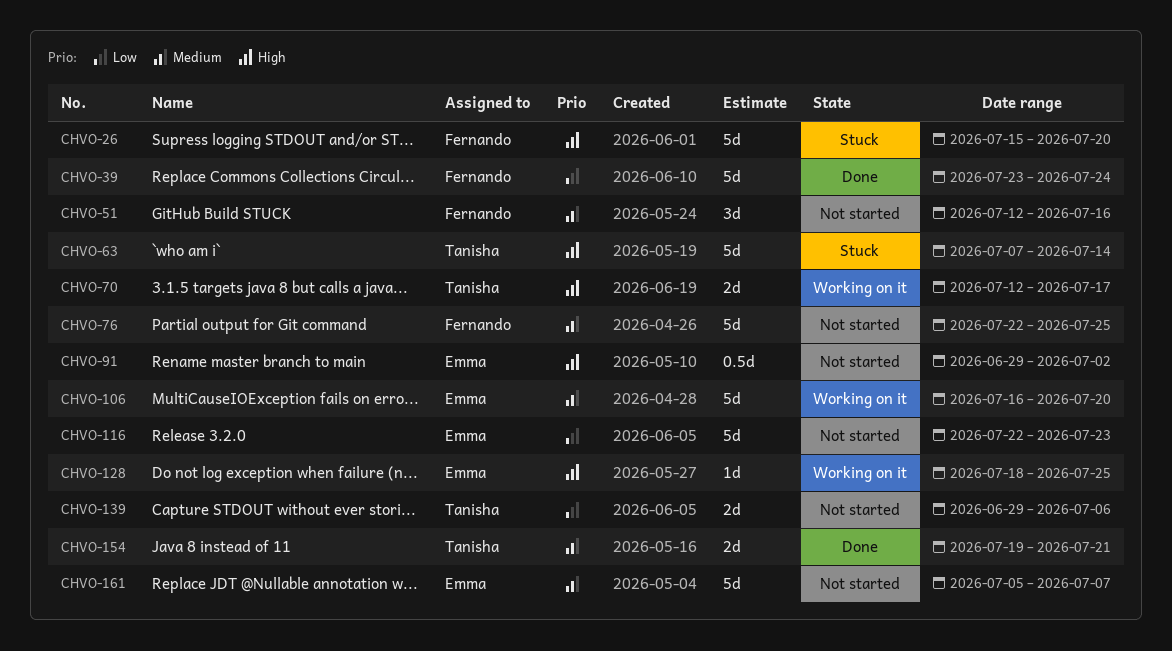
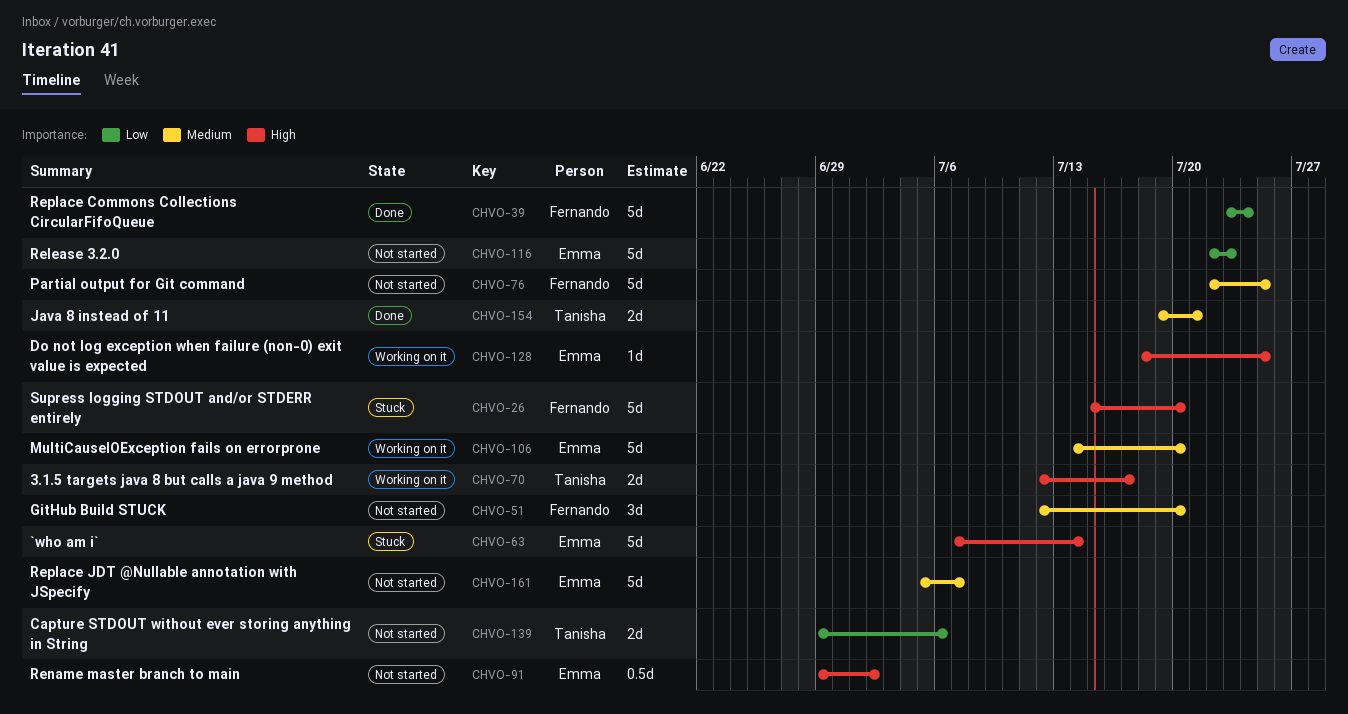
CHVO-51, due: Jul 16 -> Jul 20
CHVO-63, owner: Tanisha -> Emma
CHVO-106, start: Jul 16 -> Jul 14

